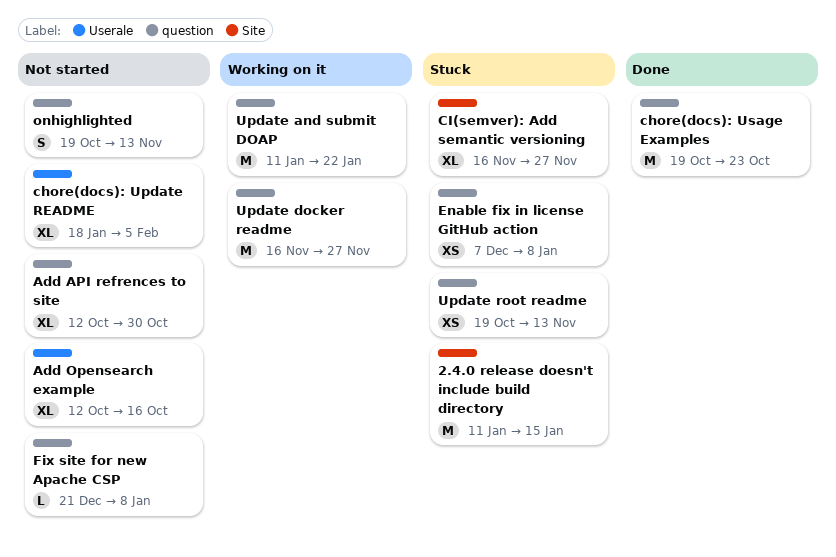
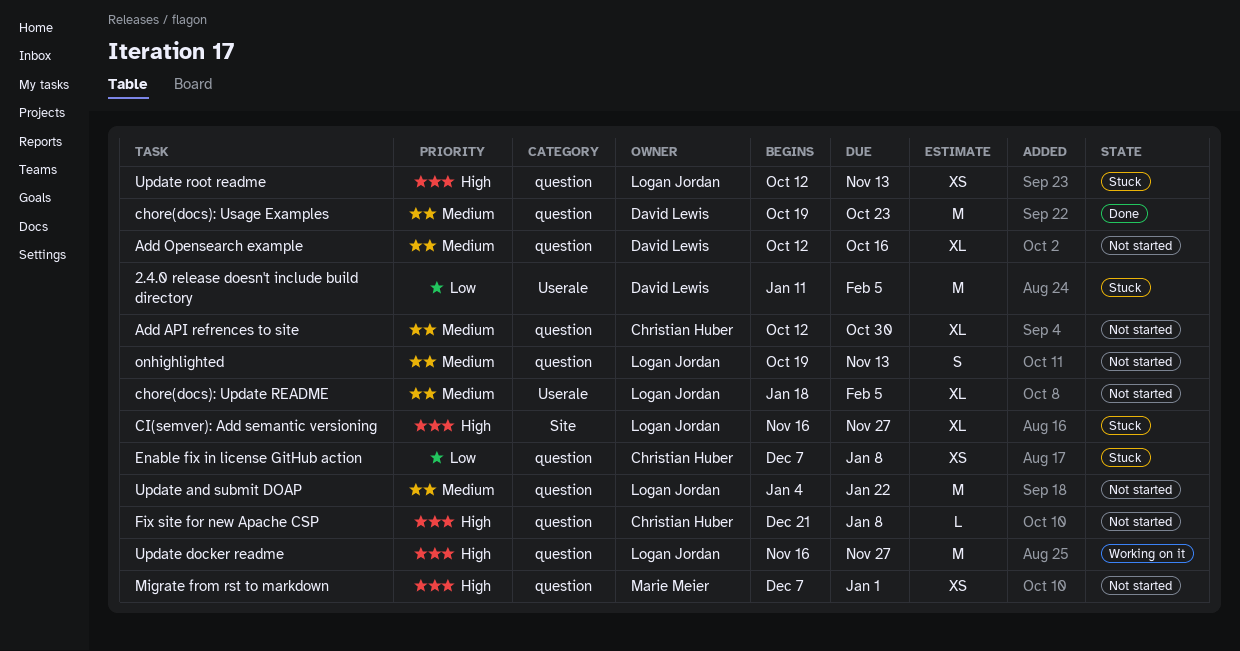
2.4.0 release doesn't include build directory, label: Site -> Userale
2.4.0 release doesn't include build directory, due: Jan 15 -> Feb 5
Add Opensearch example, label: Userale -> question
Migrate from rst to markdown: none -> present
Update and submit DOAP, status: Working on it -> Not started
Update and submit DOAP, start: Jan 11 -> Jan 4
Update root readme, start: Oct 19 -> Oct 12

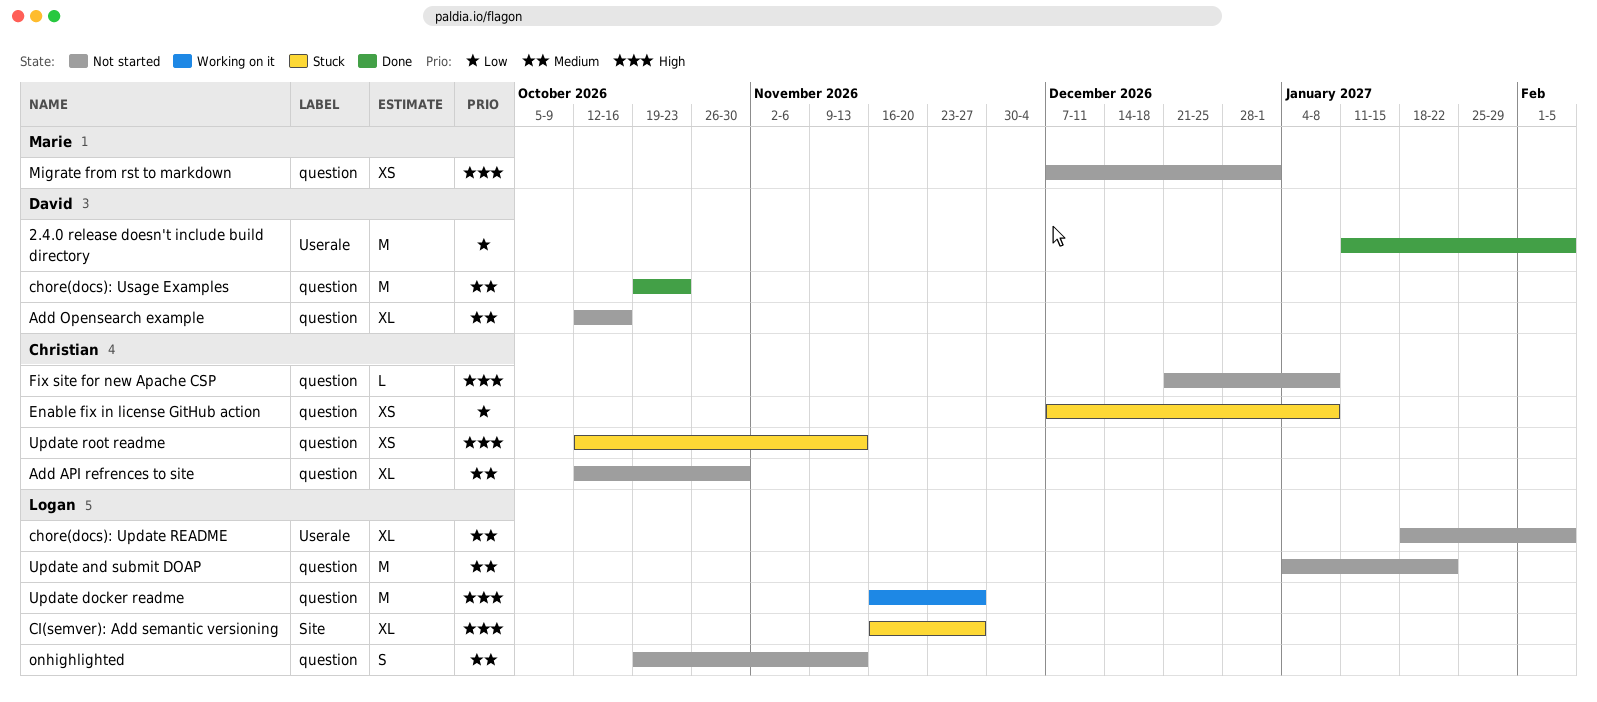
2.4.0 release doesn't include build directory, status: Stuck -> Done
Update root readme, owner: Logan Jordan -> Christian Huber

